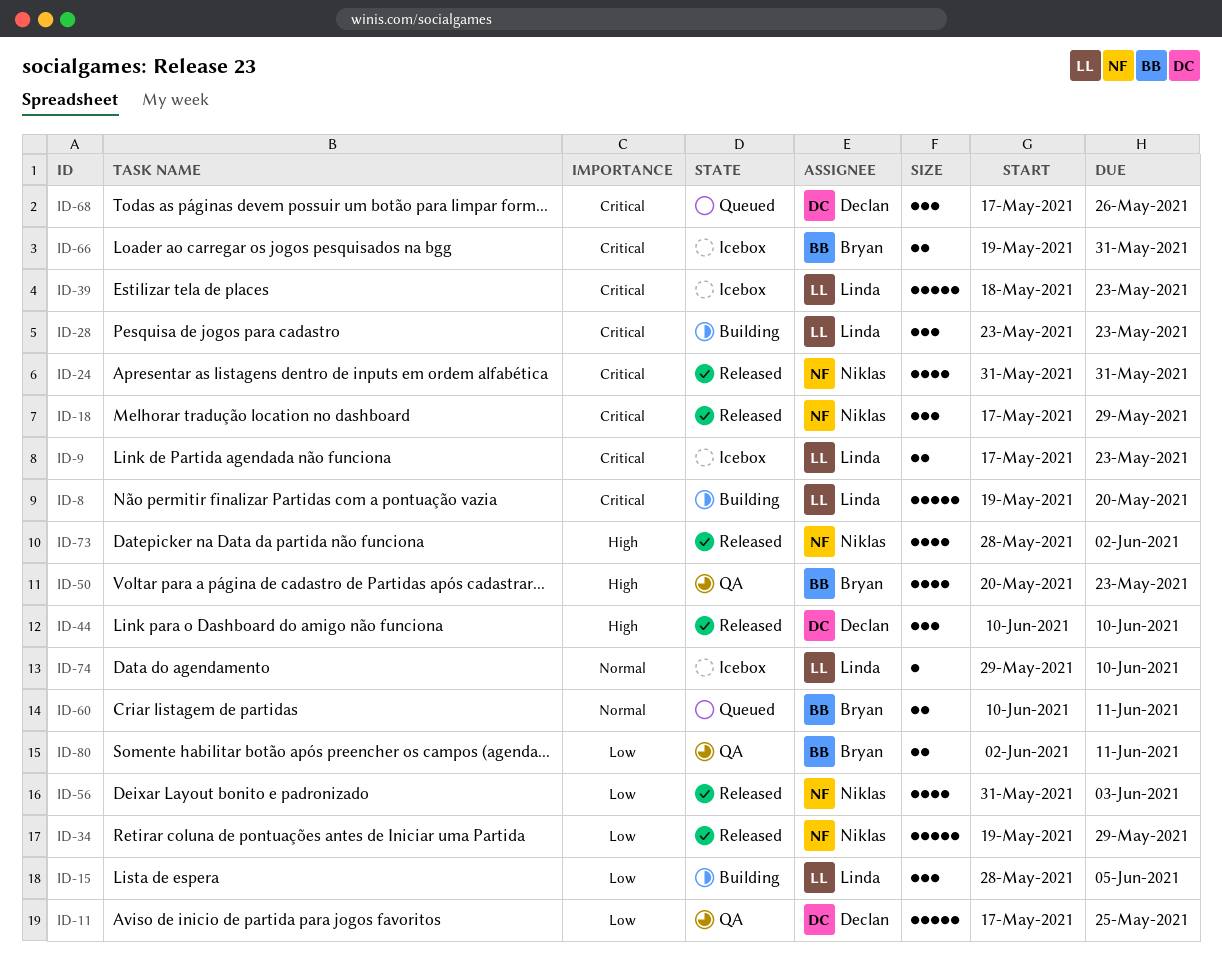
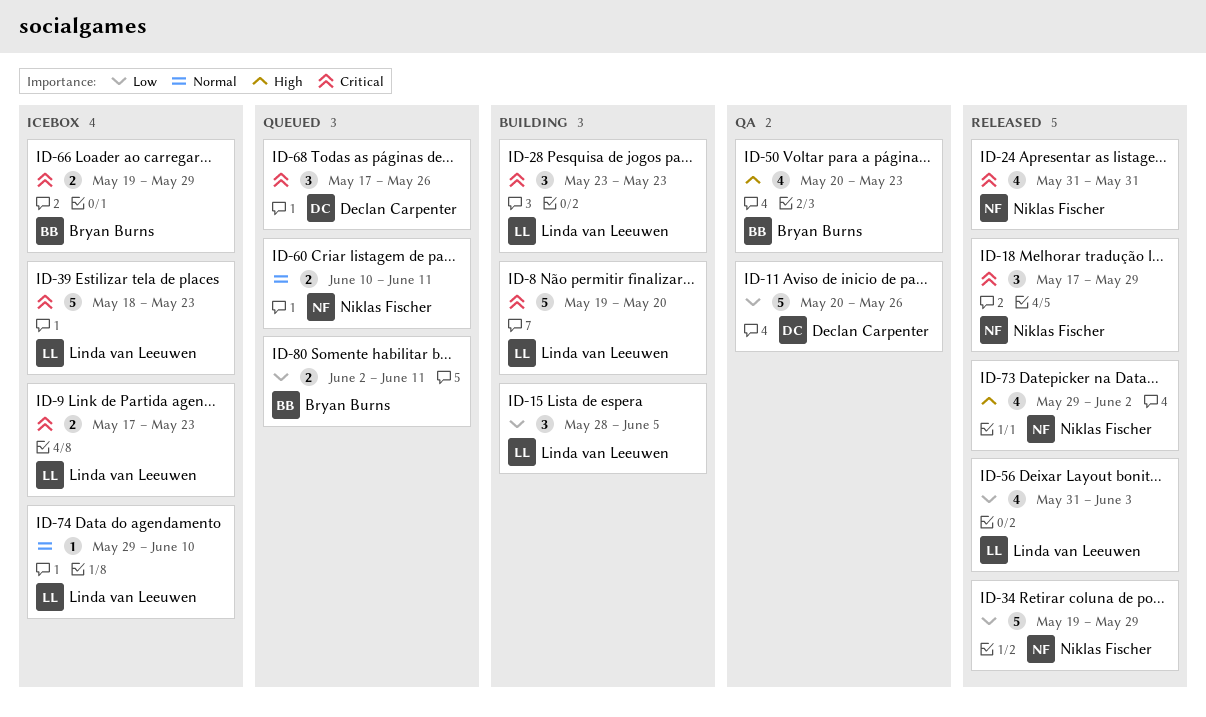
ID-11, start: May 17 -> May 20
ID-11, due: May 25 -> May 26
ID-44: present -> none
ID-56, owner: Niklas Fischer -> Linda van Leeuwen
ID-60, owner: Bryan Burns -> Niklas Fischer
ID-66, due: May 31 -> May 29
ID-73, start: May 28 -> May 29
ID-80, status: QA -> Queued

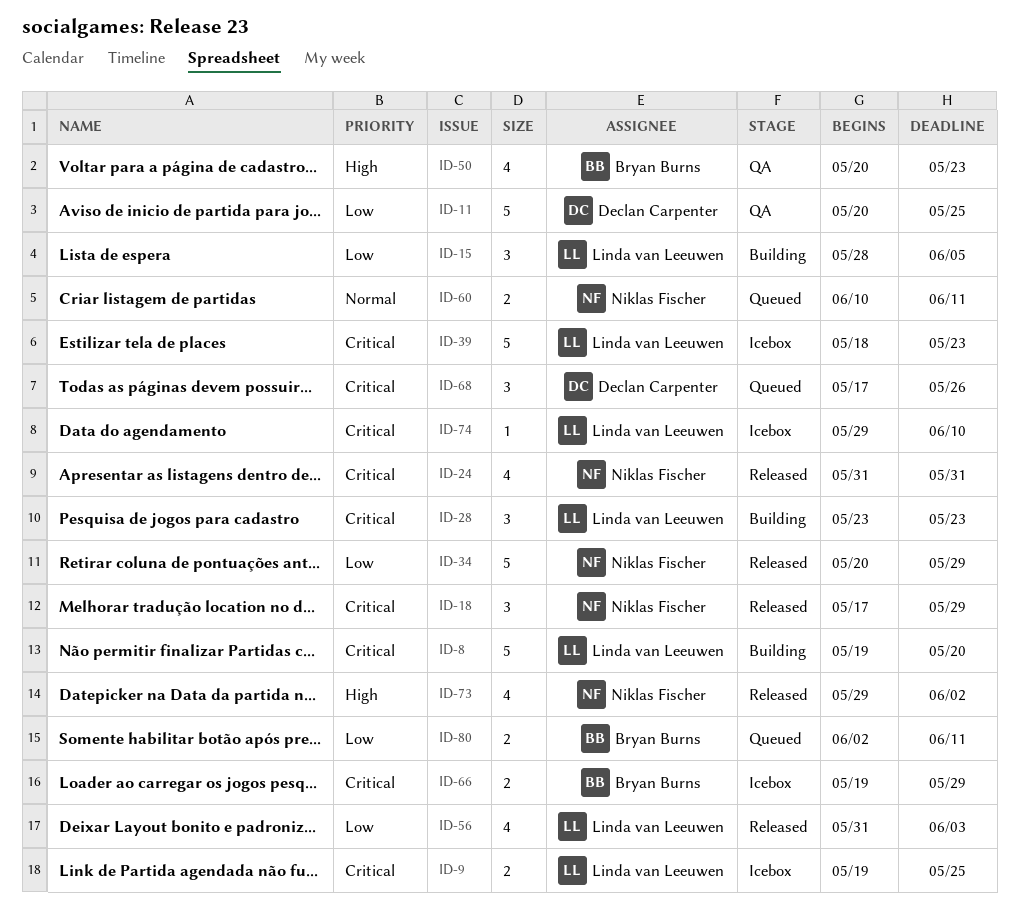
ID-9, start: May 17 -> May 19
ID-9, due: May 23 -> May 25
ID-11, due: May 26 -> May 25
ID-34, start: May 19 -> May 20
ID-74, priority: Normal -> Critical

